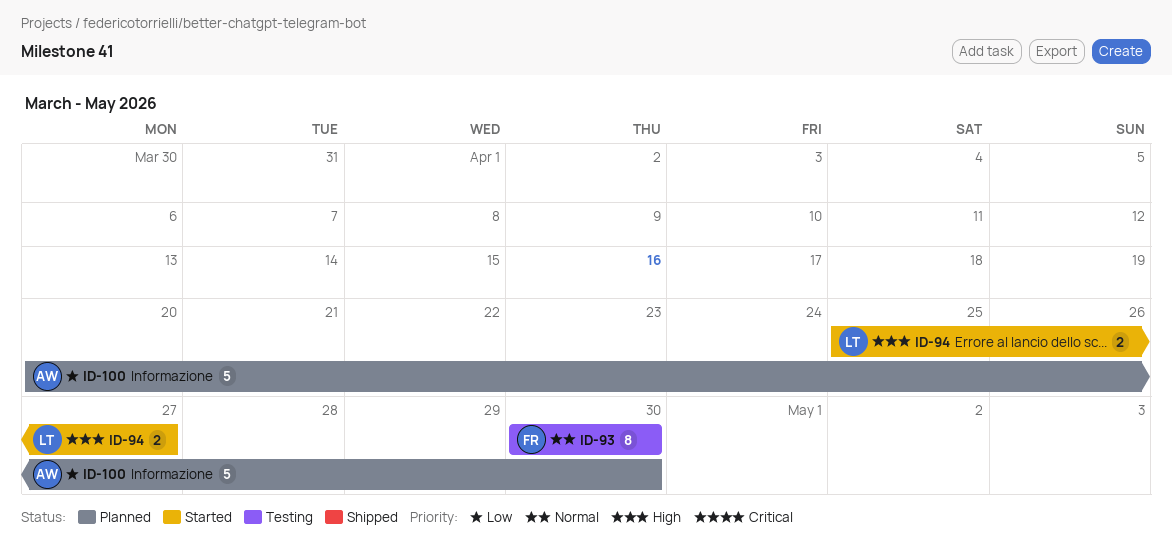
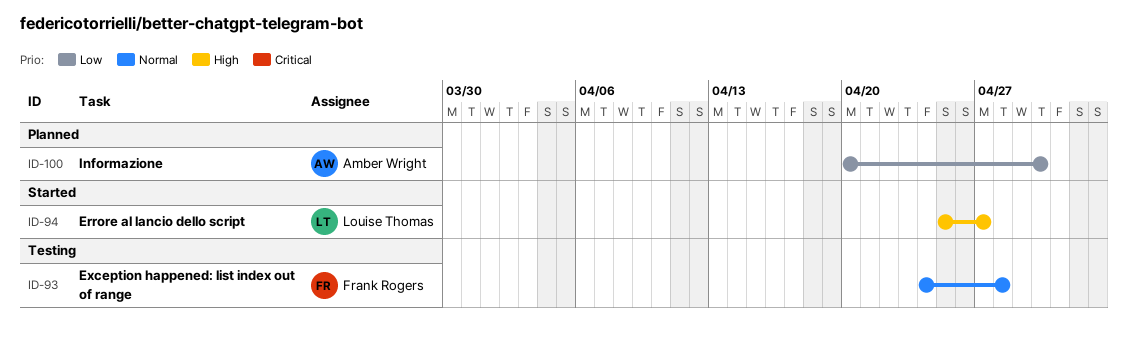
ID-93, start: Apr 30 -> Apr 24
ID-93, due: Apr 30 -> Apr 28

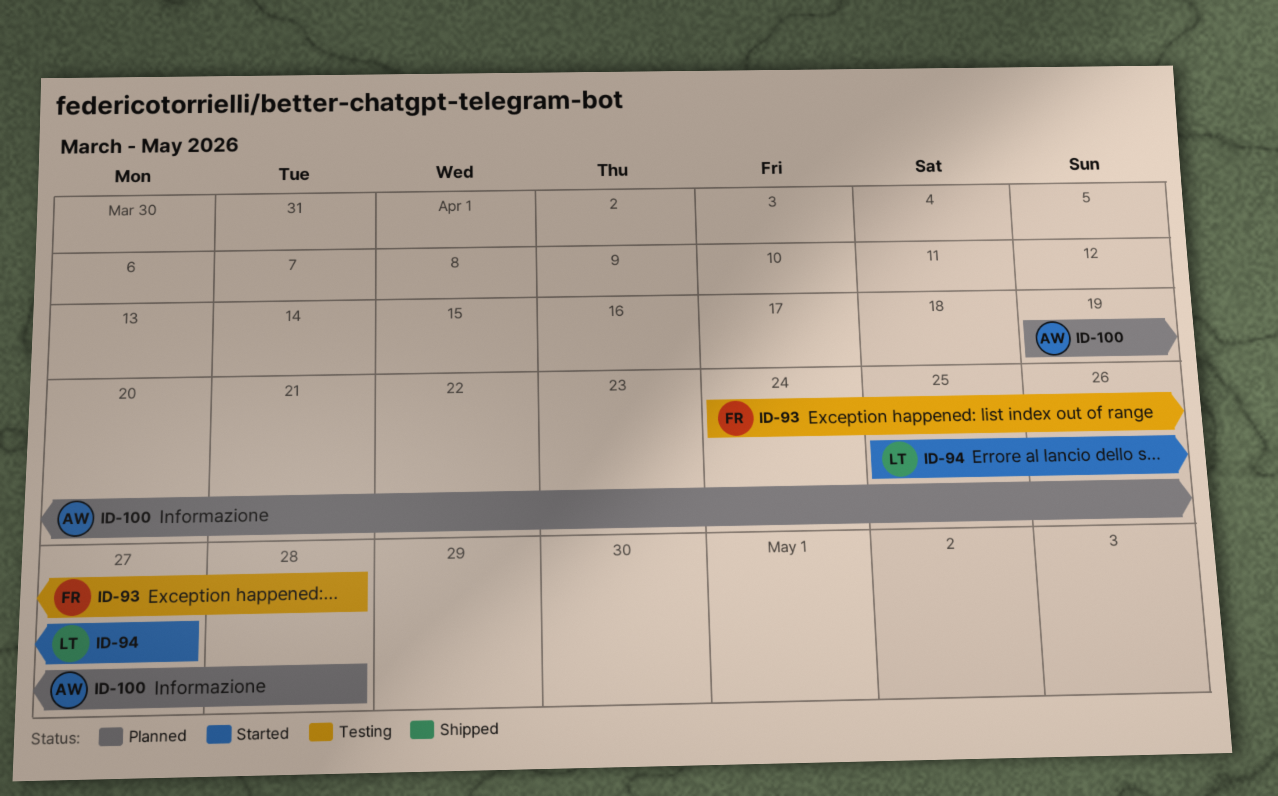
ID-100, start: Apr 20 -> Apr 19
ID-100, due: Apr 30 -> Apr 28

